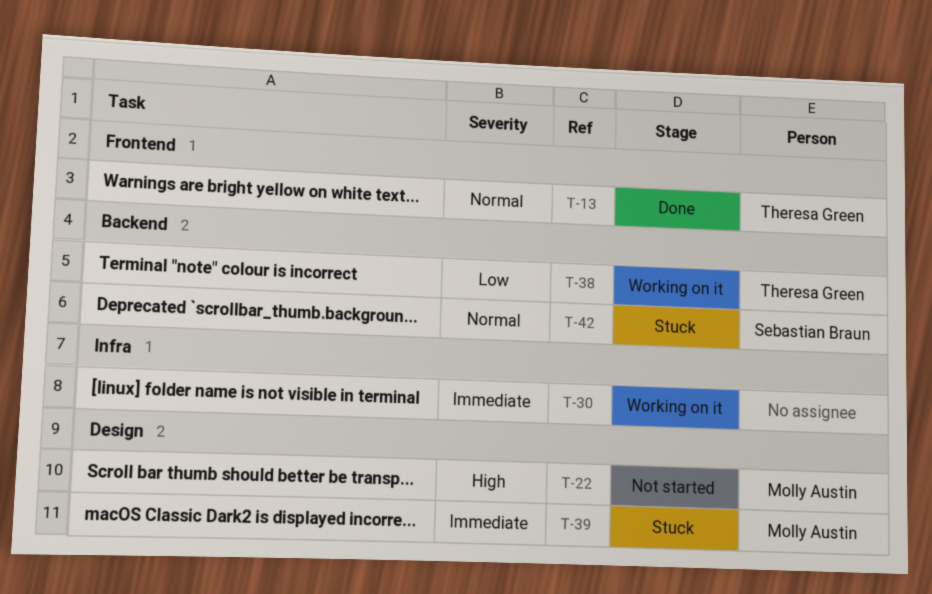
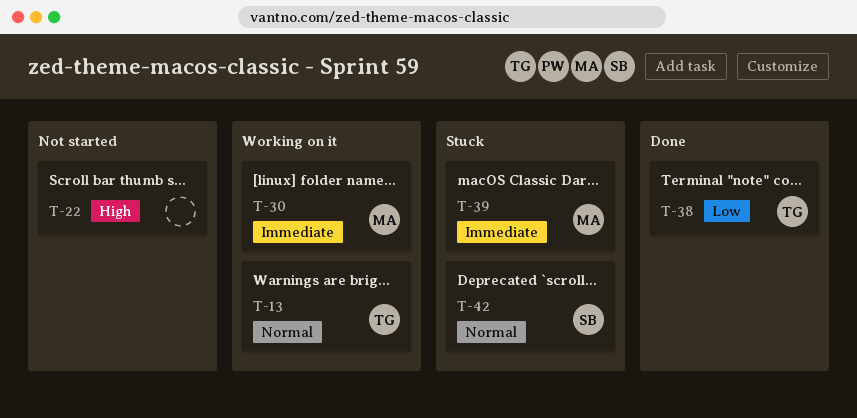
T-13, status: Done -> Working on it
T-22, owner: Molly Austin -> none
T-30, owner: none -> Molly Austin
T-38, status: Working on it -> Done

